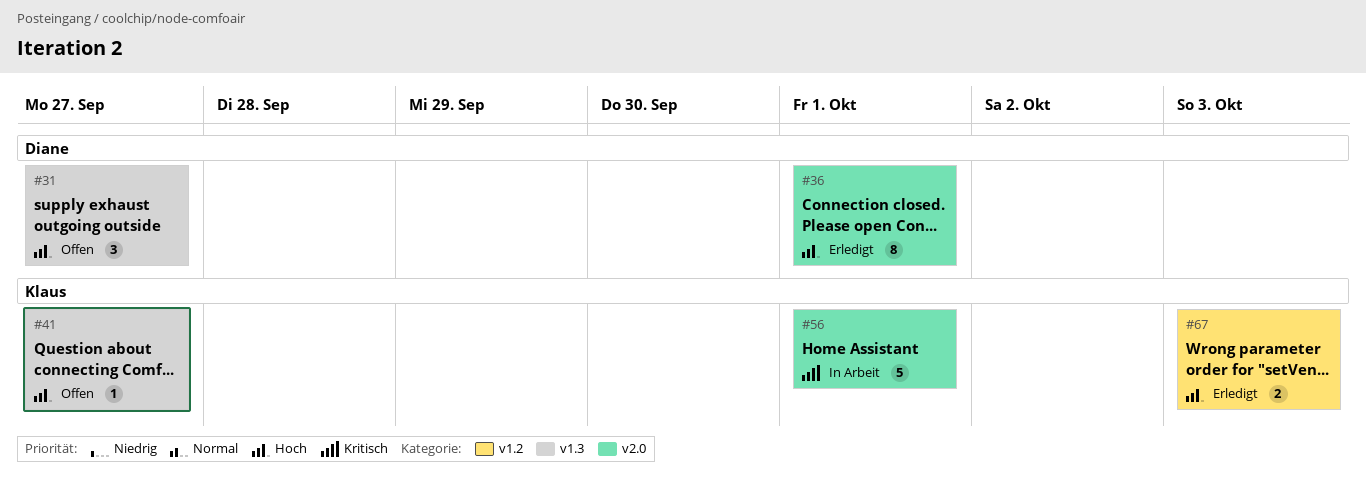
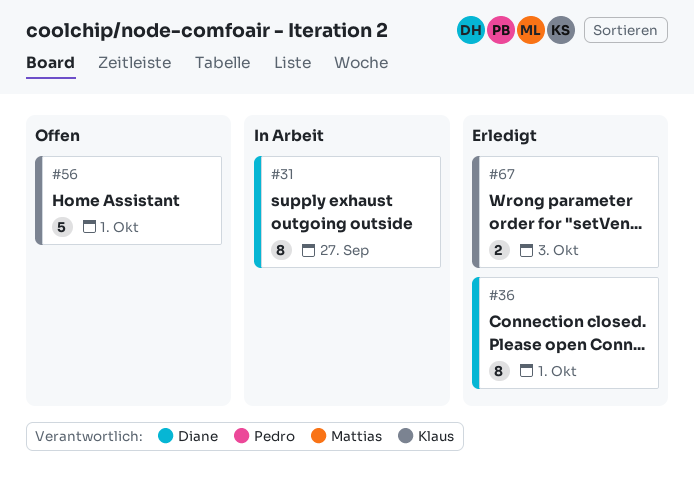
#31, status: Offen -> In Arbeit
#31, estimate: 3 -> 8
#41: present -> none
#56, status: In Arbeit -> Offen

